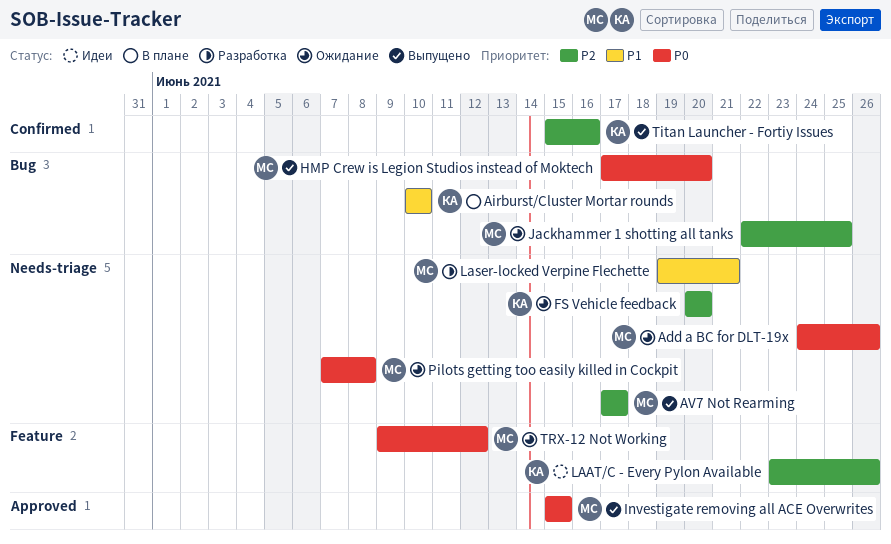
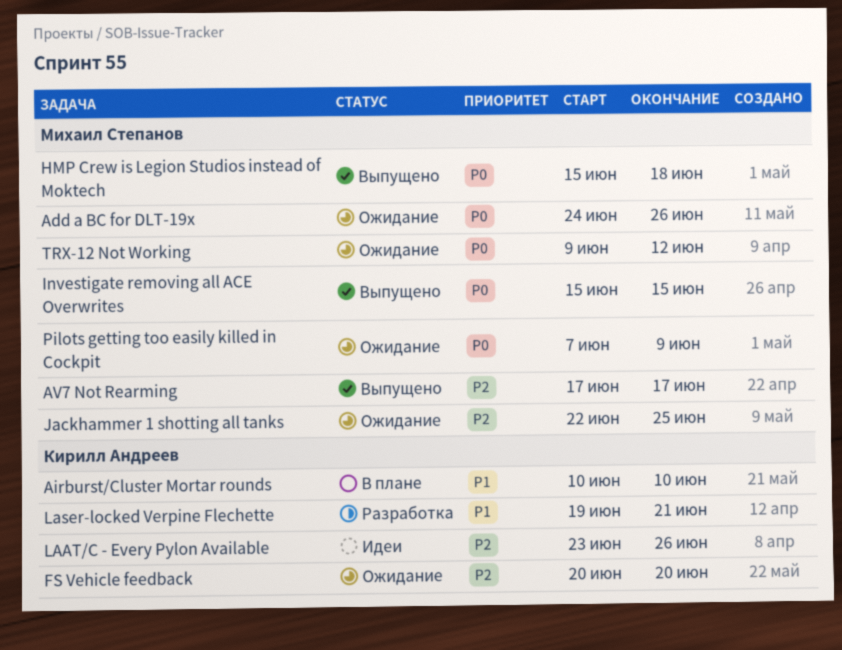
HMP Crew is Legion Studios instead of Moktech, start: Jun 17 -> Jun 15
HMP Crew is Legion Studios instead of Moktech, due: Jun 20 -> Jun 18
Laser-locked Verpine Flechette, owner: Михаил Степанов -> Кирилл Андреев
Pilots getting too easily killed in Cockpit, due: Jun 8 -> Jun 9
Titan Launcher - Fortiy Issues: present -> none

